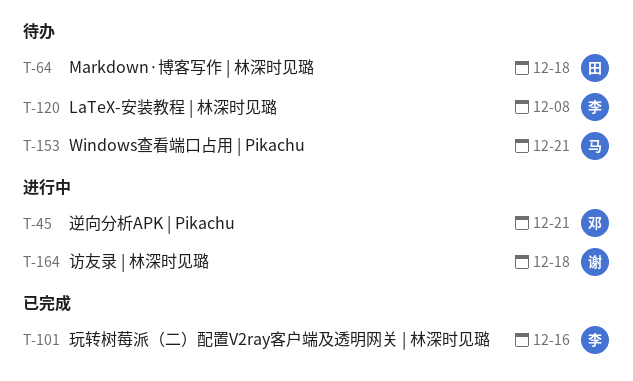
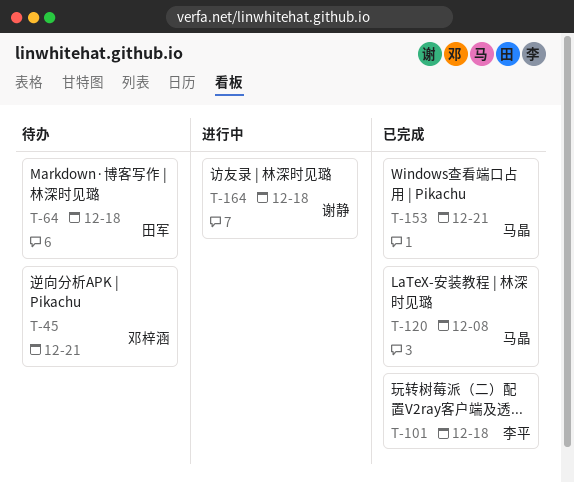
T-45, status: 进行中 -> 待办
T-101, due: Dec 16 -> Dec 18
T-120, status: 待办 -> 已完成
T-120, owner: 李平 -> 马晶
T-153, status: 待办 -> 已完成

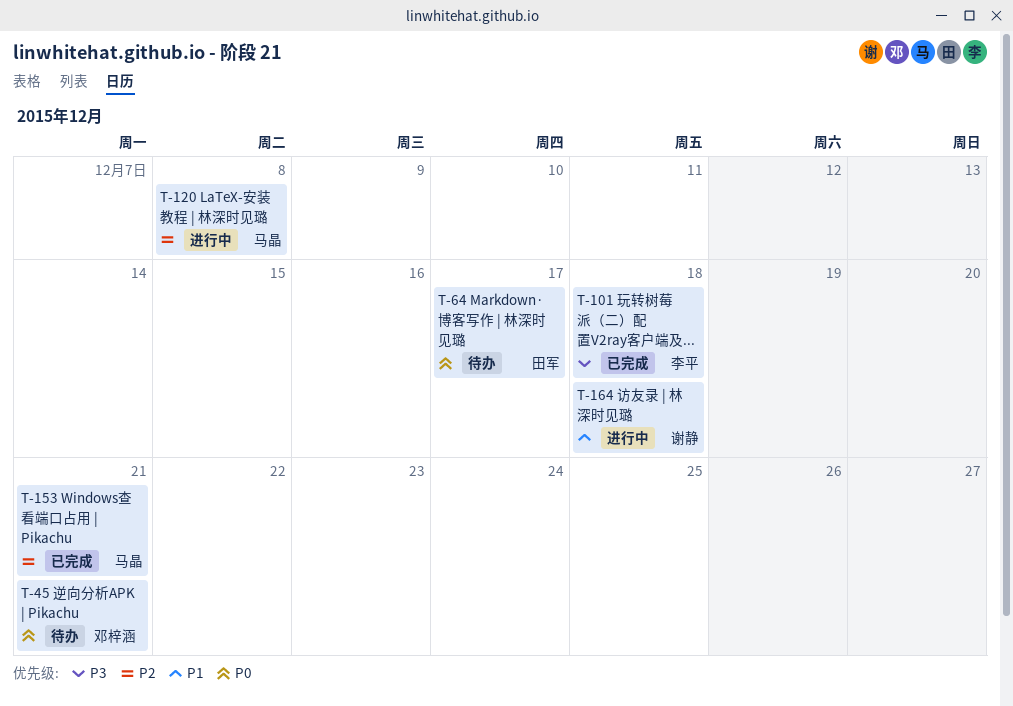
T-64, due: Dec 18 -> Dec 17
T-120, status: 已完成 -> 进行中

